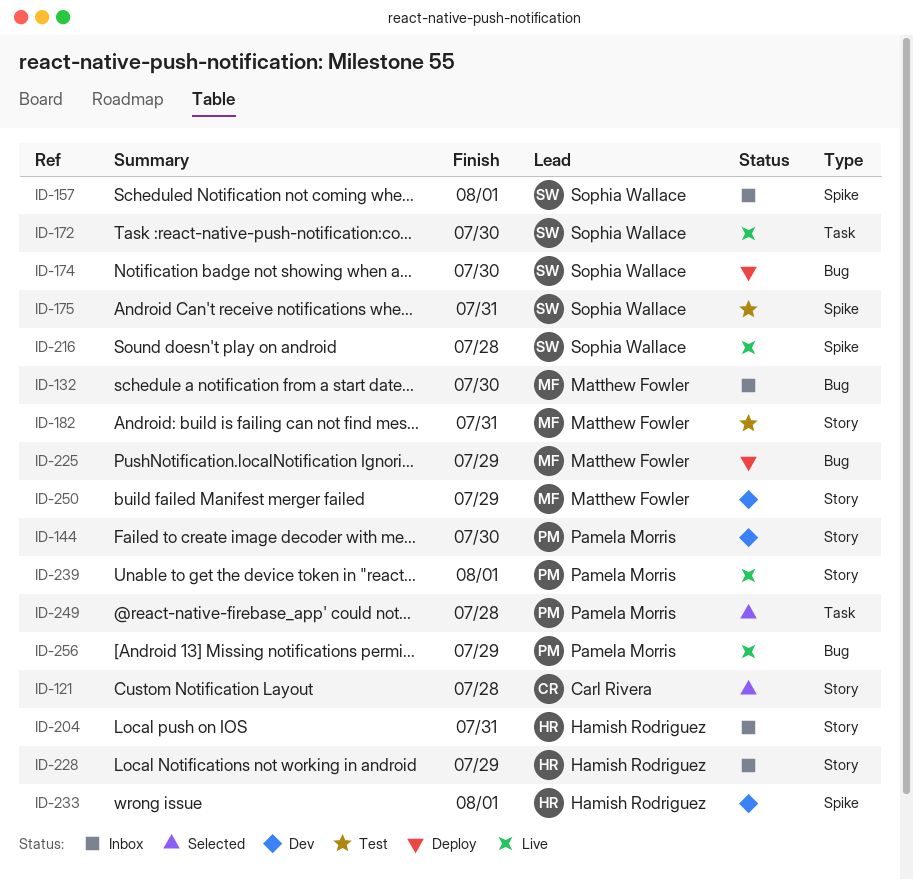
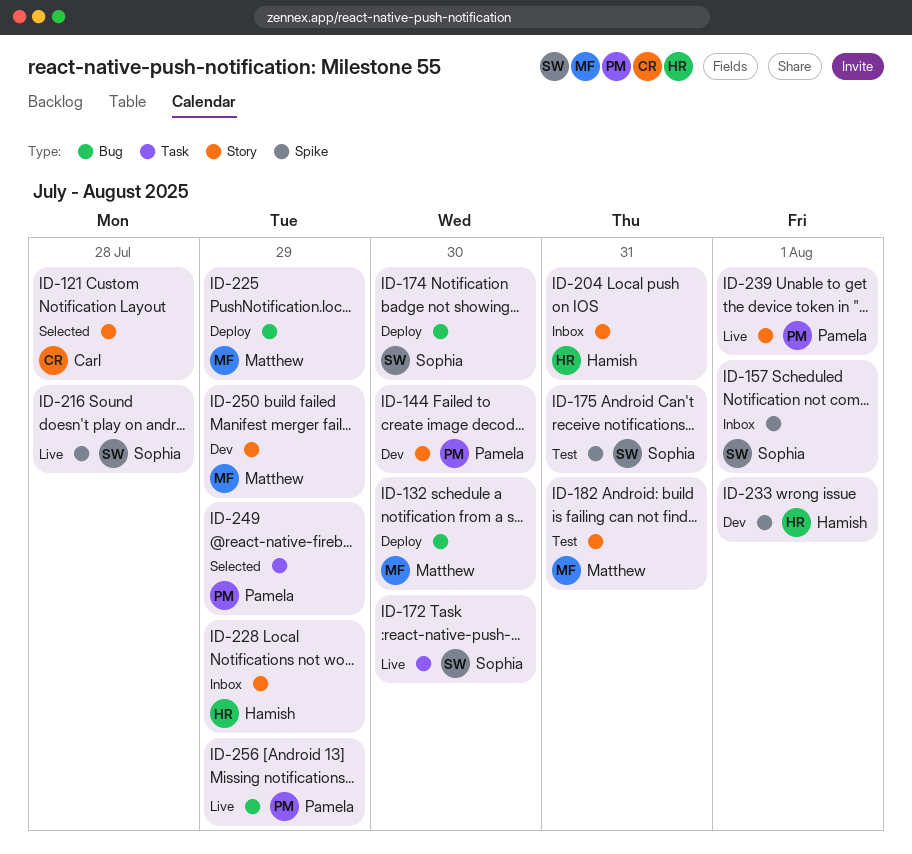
ID-132, status: Inbox -> Deploy
ID-249, due: Jul 28 -> Jul 29

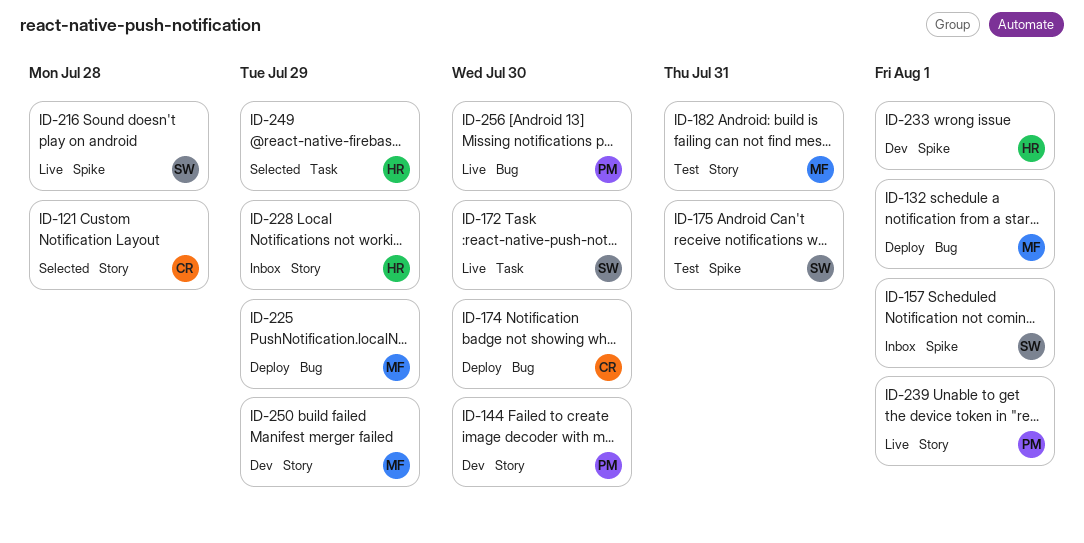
ID-132, due: Jul 30 -> Aug 1
ID-174, owner: Sophia -> Carl
ID-204: present -> none
ID-249, owner: Pamela -> Hamish
ID-256, due: Jul 29 -> Jul 30

